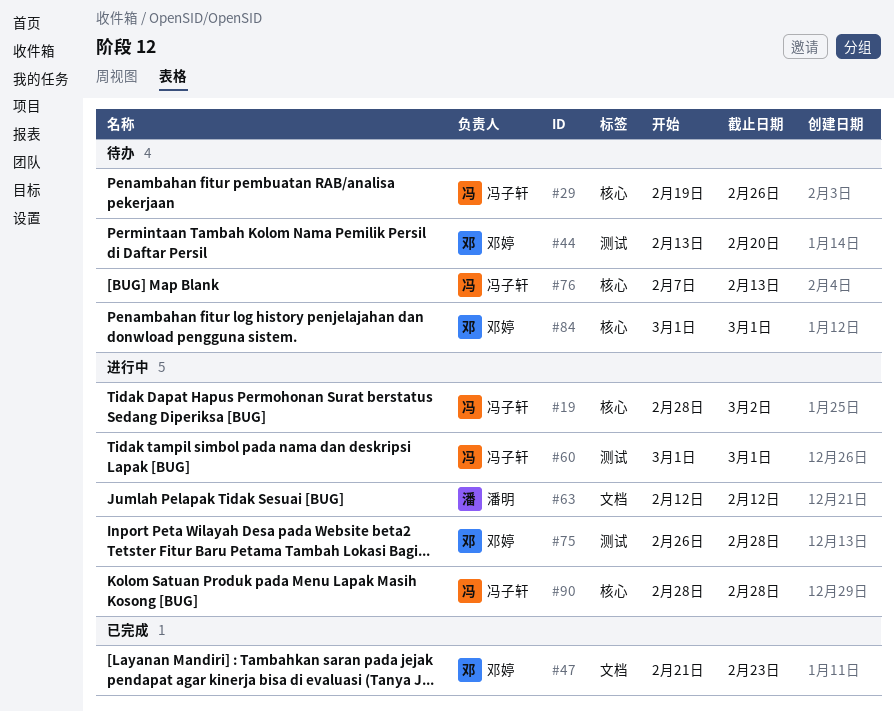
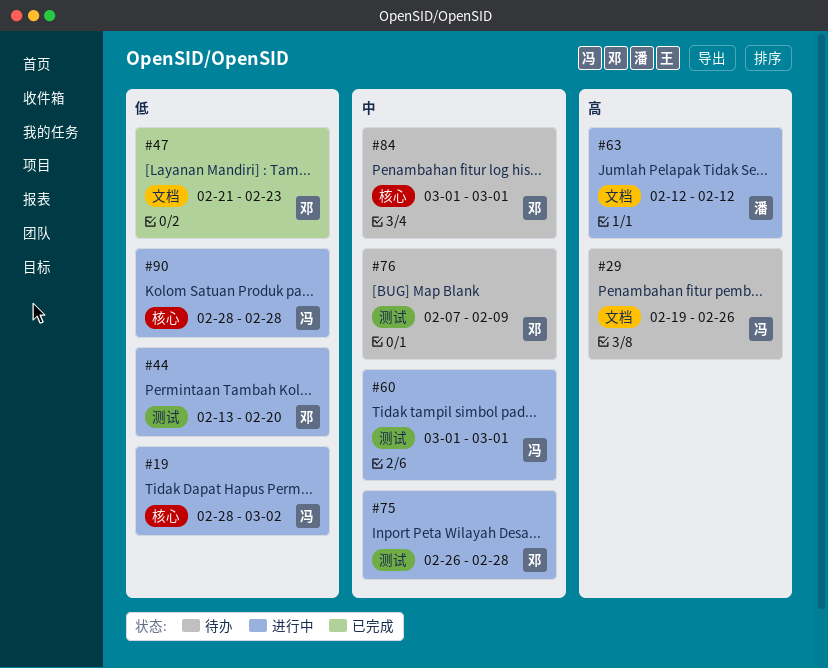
#29, label: 核心 -> 文档
#44, status: 待办 -> 进行中
#76, owner: 冯子轩 -> 邓婷
#76, label: 核心 -> 测试
#76, due: Feb 13 -> Feb 9

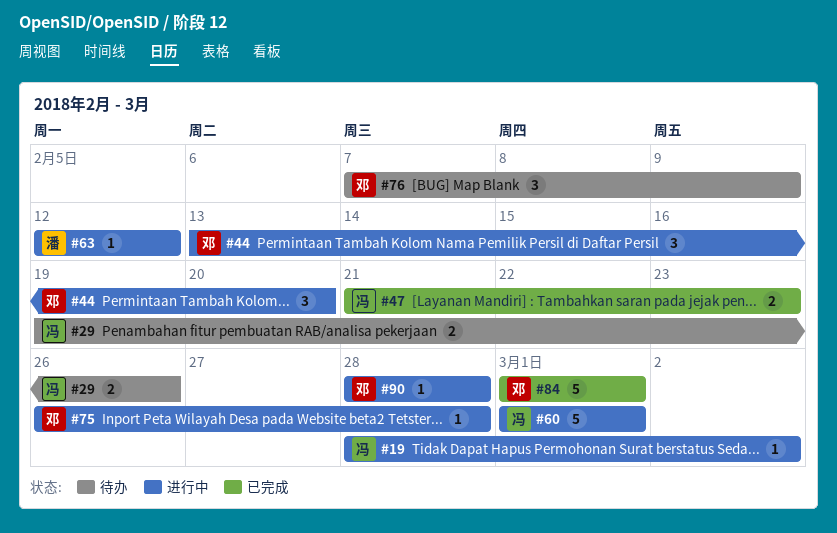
#47, owner: 邓 -> 冯
#84, status: 待办 -> 已完成
#90, owner: 冯 -> 邓

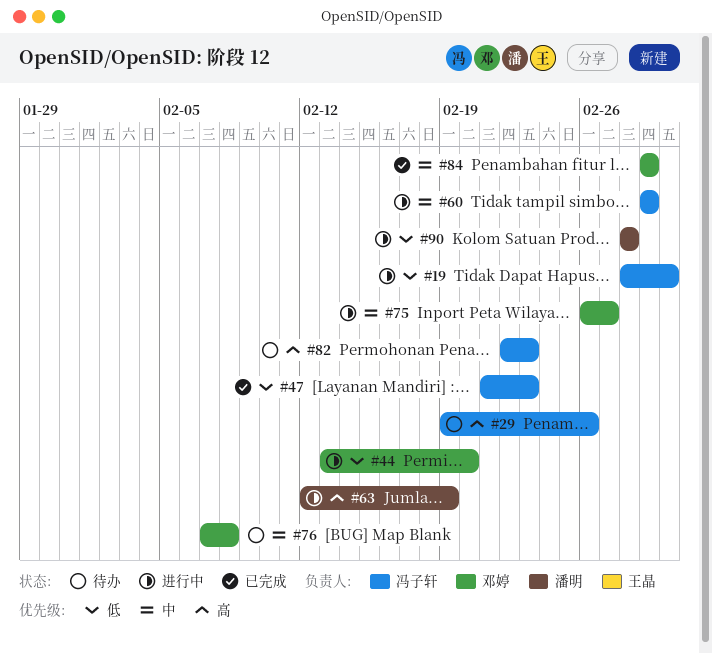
#63, due: Feb 12 -> Feb 19
#75, due: Feb 28 -> Feb 27
#76, due: Feb 9 -> Feb 8
#82: none -> present
#90, owner: 邓婷 -> 潘明

